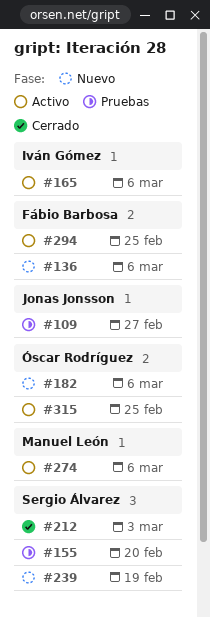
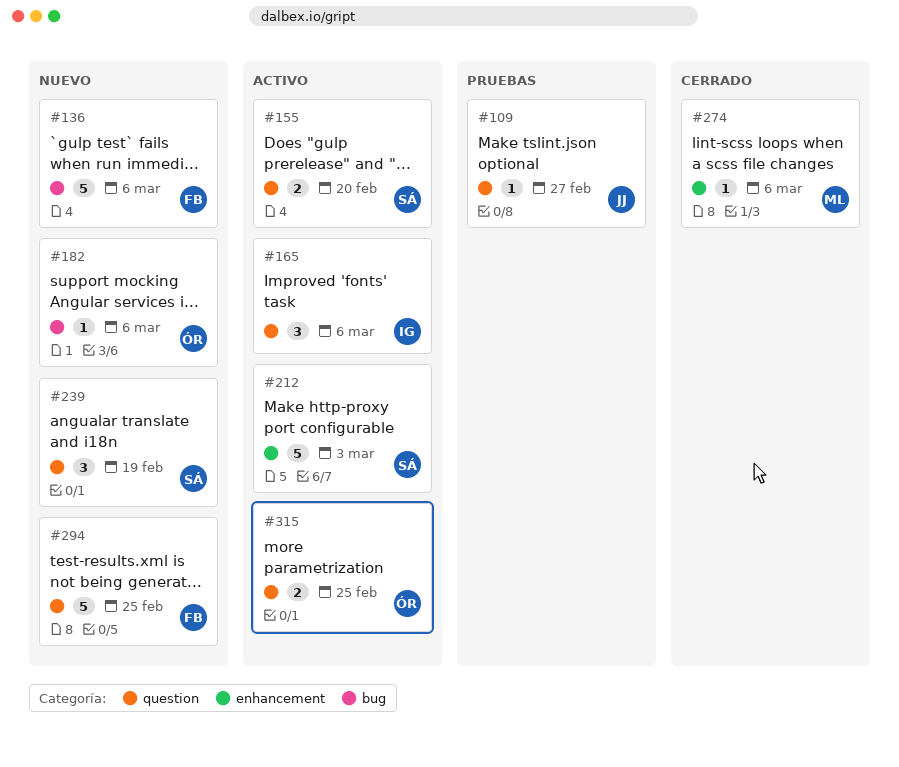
#155, status: Pruebas -> Activo
#212, status: Cerrado -> Activo
#274, status: Activo -> Cerrado
#294, status: Activo -> Nuevo

